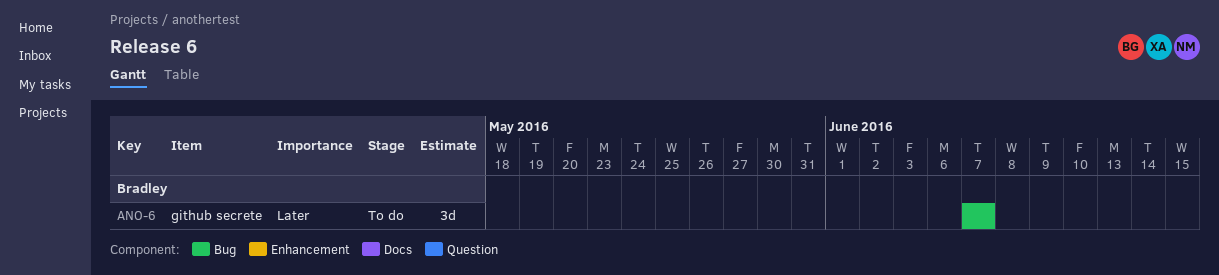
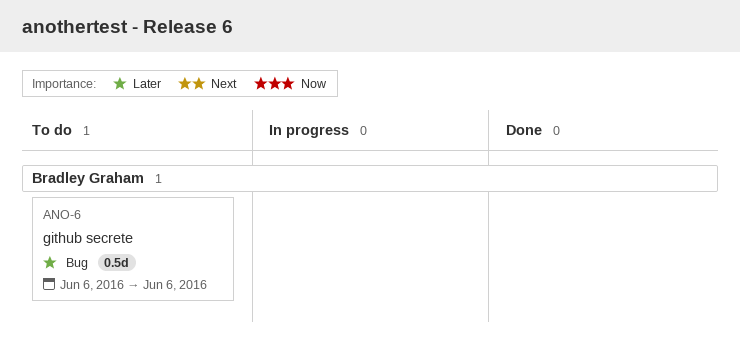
ANO-6, estimate: 3d -> 0.5d
ANO-6, start: Jun 7 -> Jun 6
ANO-6, due: Jun 7 -> Jun 6

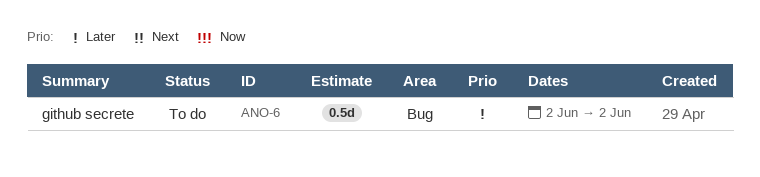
ANO-6, start: Jun 6 -> Jun 2
ANO-6, due: Jun 6 -> Jun 2

